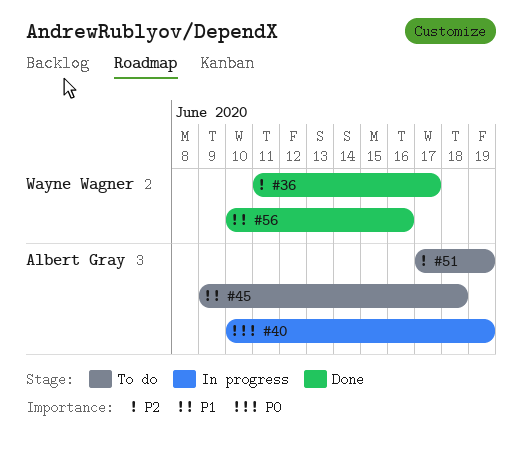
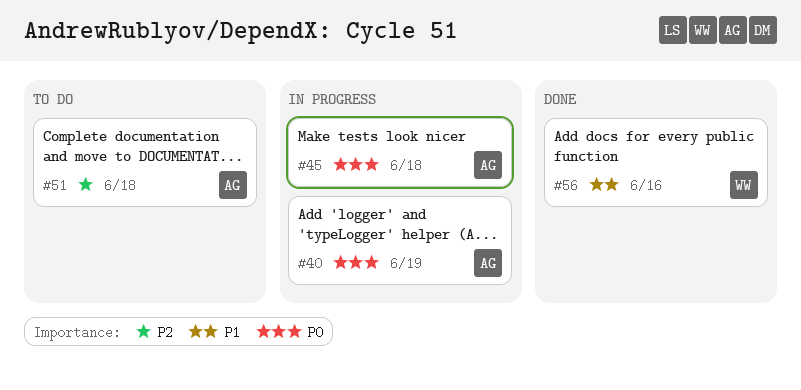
#36: present -> none
#45, status: To do -> In progress
#45, priority: P1 -> P0
#51, due: Jun 19 -> Jun 18

